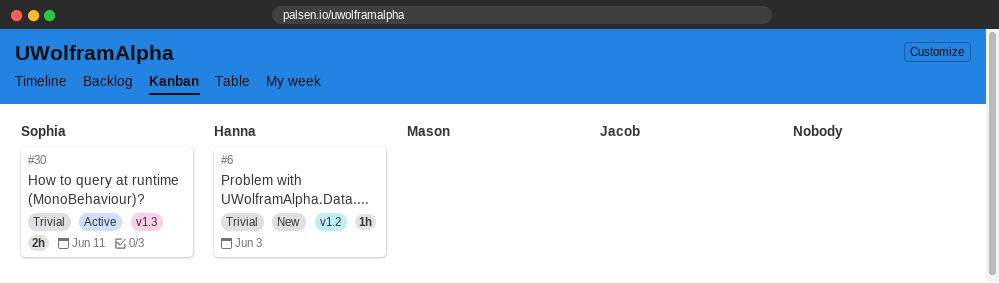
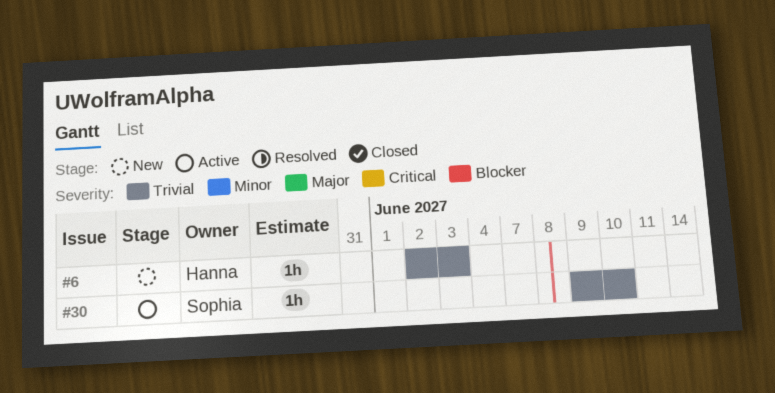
#30, estimate: 2h -> 1h
#30, due: Jun 11 -> Jun 10

